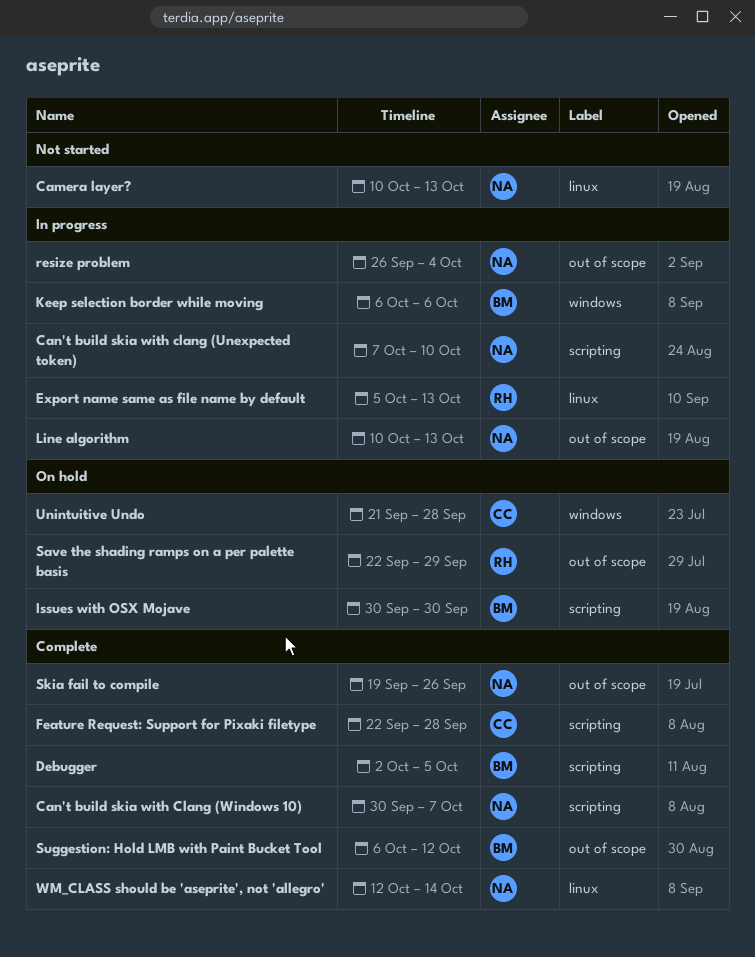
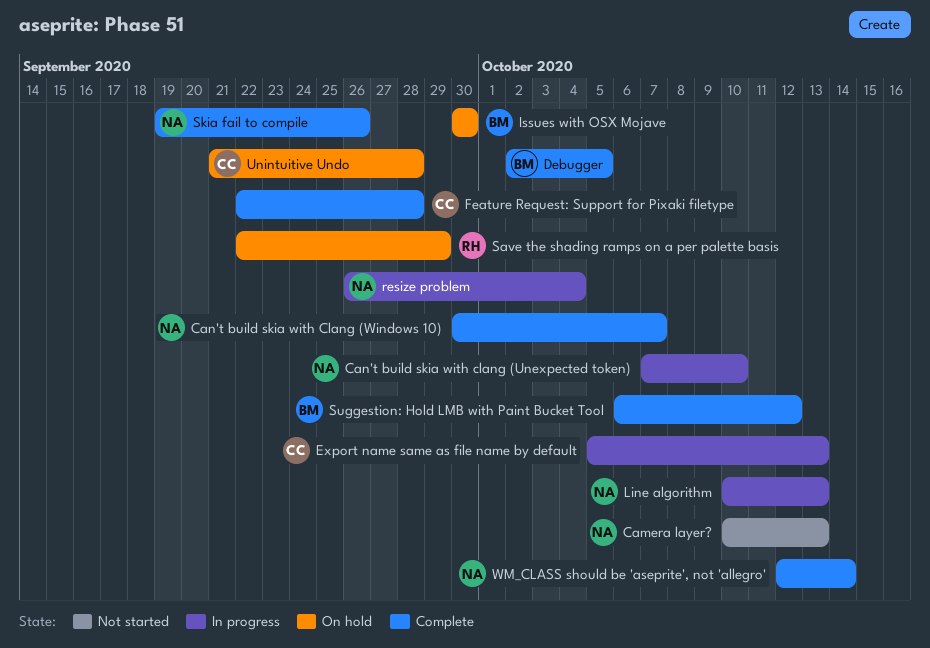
Export name same as file name by default, owner: RH -> CC
Keep selection border while moving: present -> none

